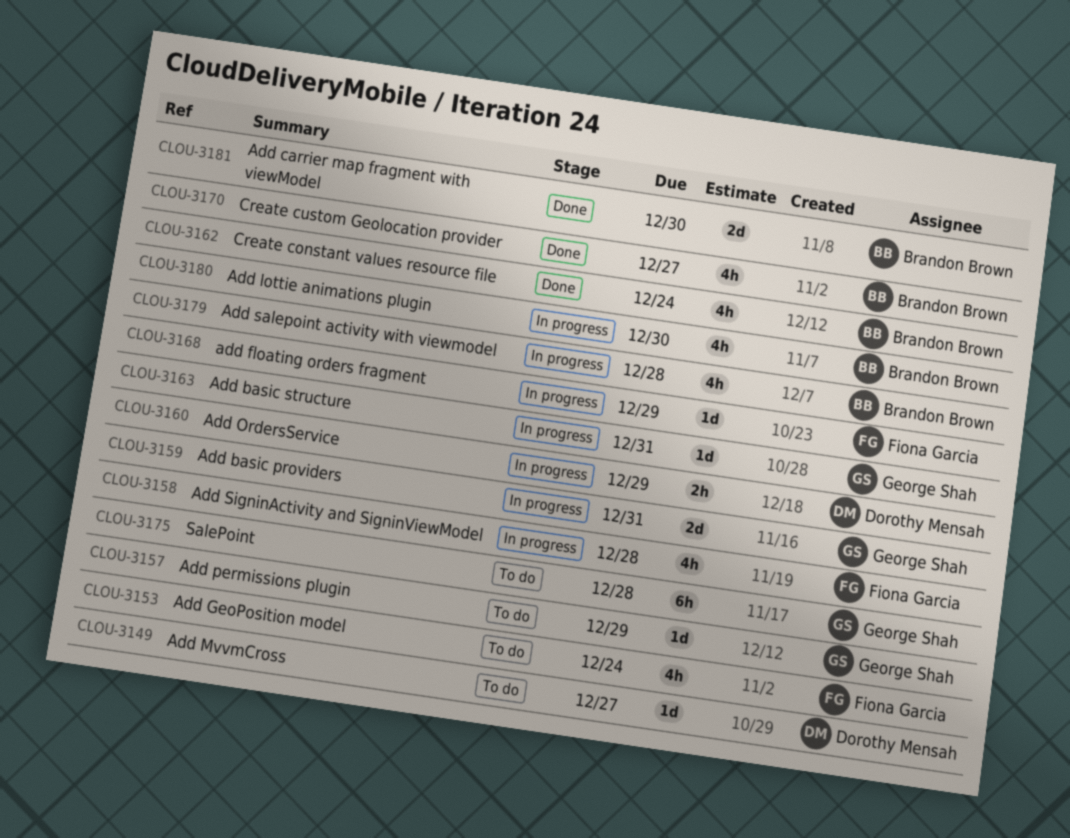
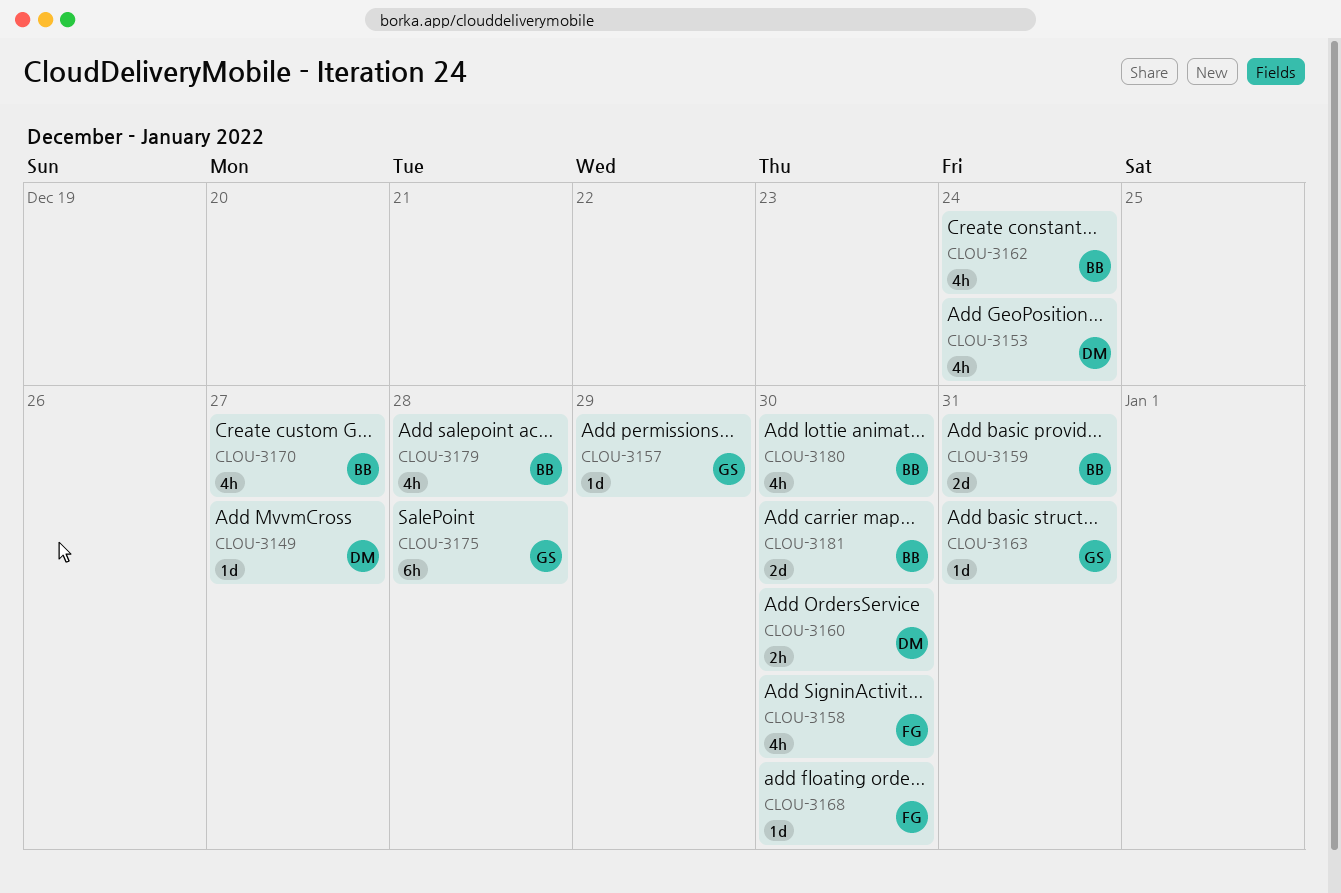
CLOU-3153, owner: Fiona Garcia -> Dorothy Mensah
CLOU-3158, due: Dec 28 -> Dec 30
CLOU-3159, owner: George Shah -> Brandon Brown
CLOU-3160, due: Dec 29 -> Dec 30
CLOU-3168, due: Dec 29 -> Dec 30

